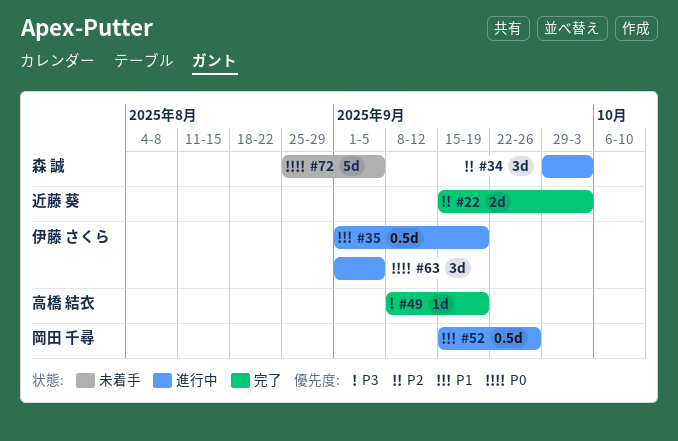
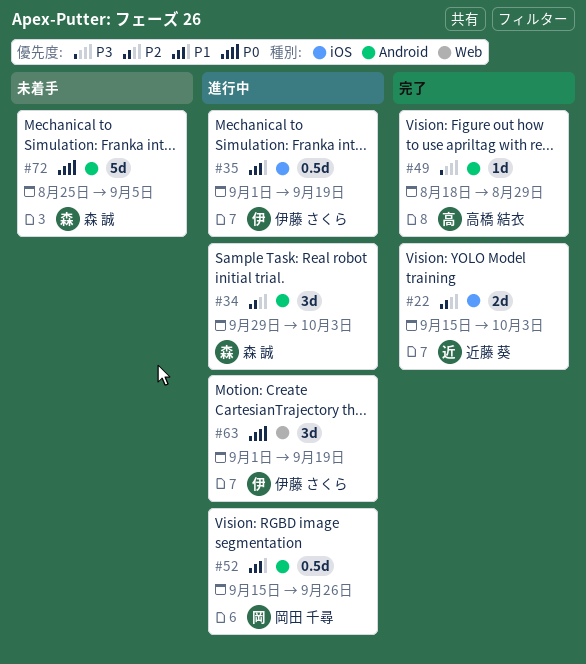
#49, start: Sep 8 -> Aug 18
#49, due: Sep 19 -> Aug 29
#63, due: Sep 5 -> Sep 19

